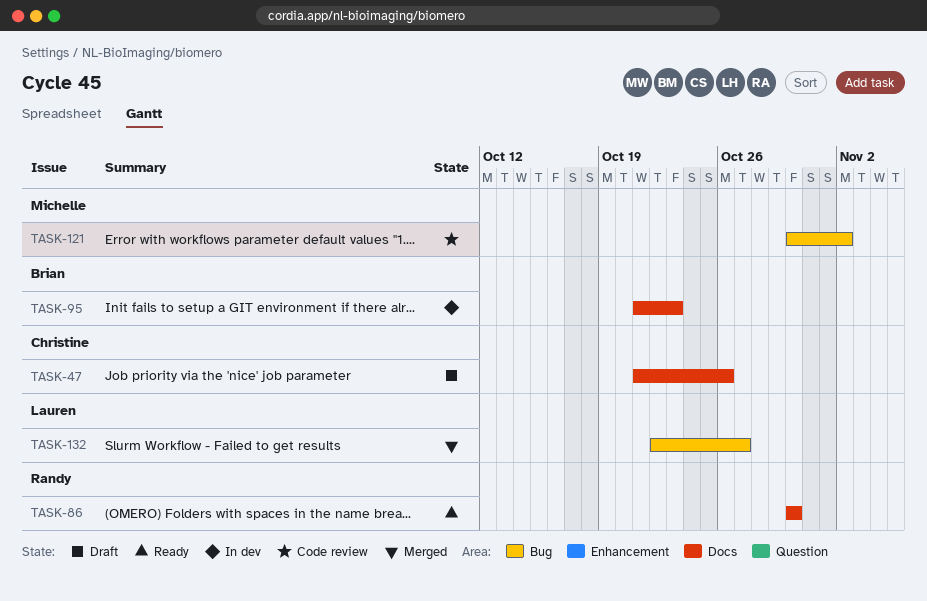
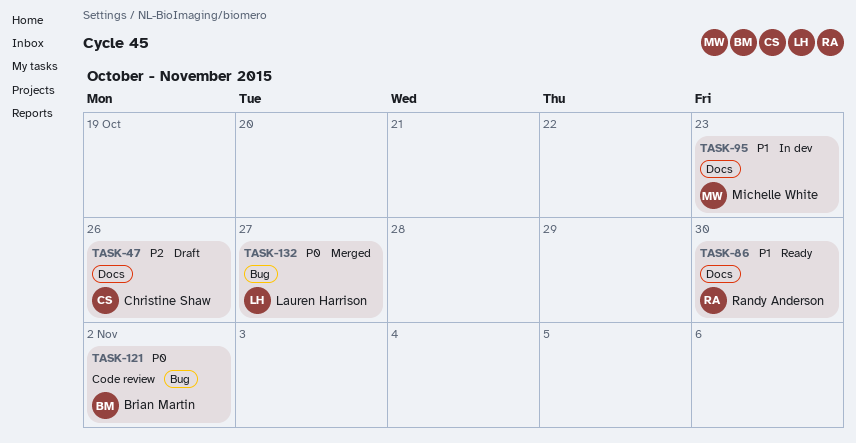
TASK-95, owner: Brian Martin -> Michelle White
TASK-121, owner: Michelle White -> Brian Martin

